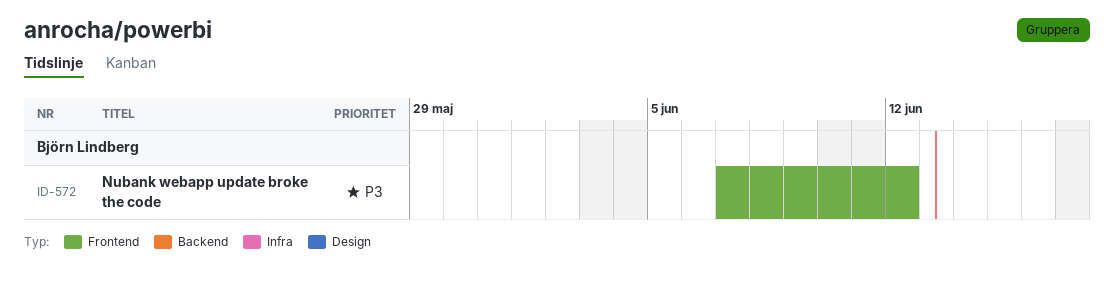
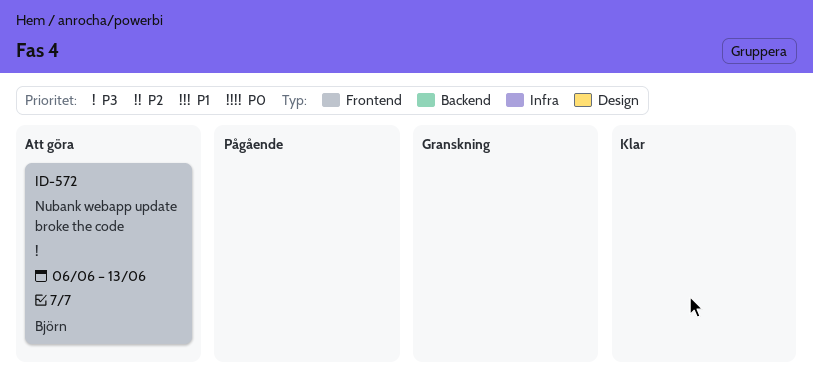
ID-572, start: Jun 7 -> Jun 6
ID-572, due: Jun 12 -> Jun 13

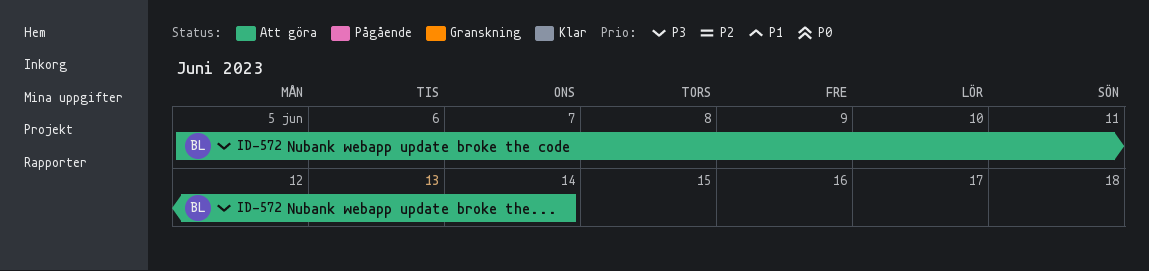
ID-572, start: Jun 6 -> Jun 5
ID-572, due: Jun 13 -> Jun 14

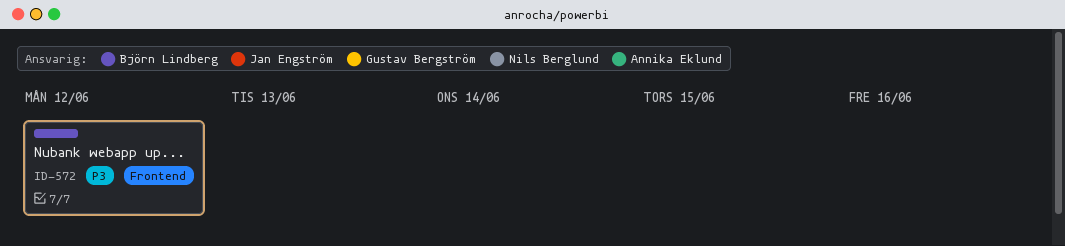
ID-572, due: Jun 14 -> Jun 12

